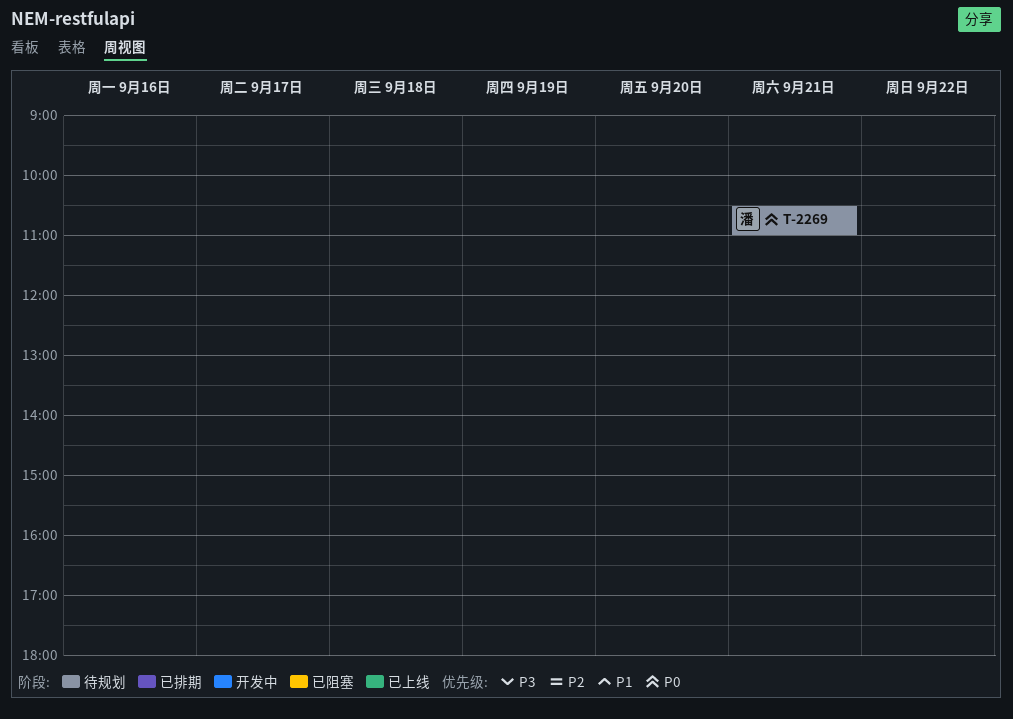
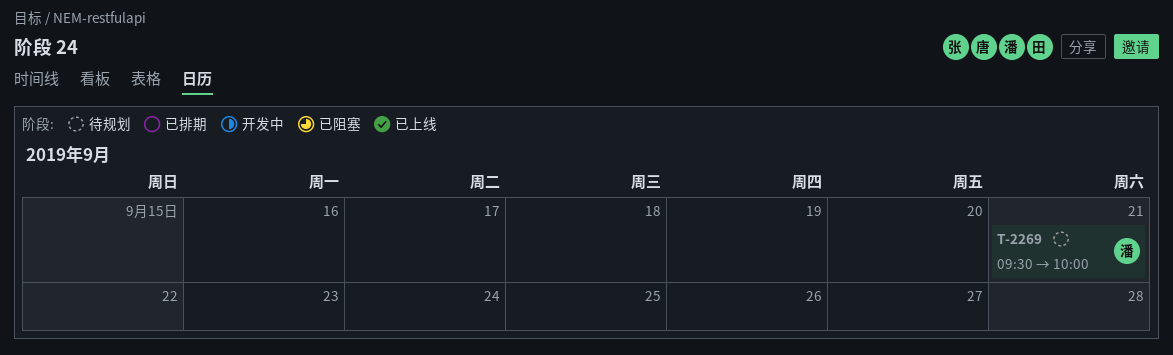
T-2269, begins: 10:30 -> 09:30
T-2269, ends: 11:00 -> 10:00

